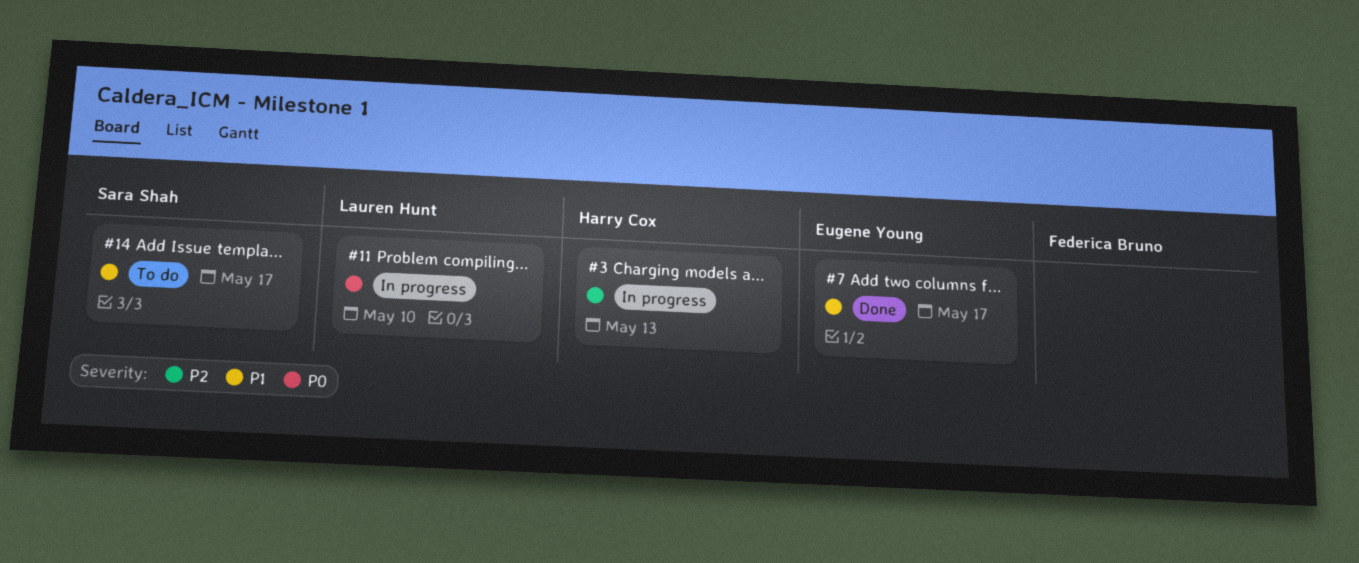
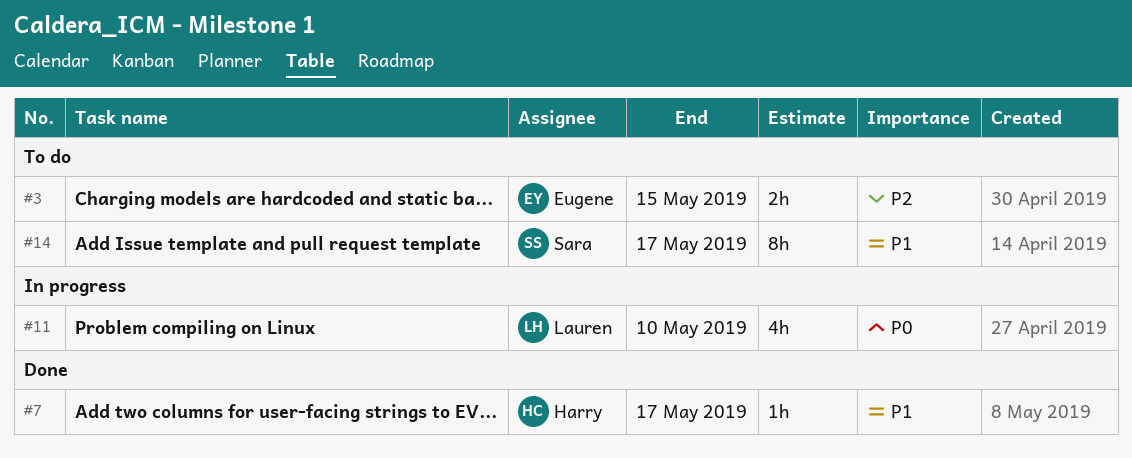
#3, status: In progress -> To do
#3, owner: Harry Cox -> Eugene Young
#3, due: May 13 -> May 15
#7, owner: Eugene Young -> Harry Cox

